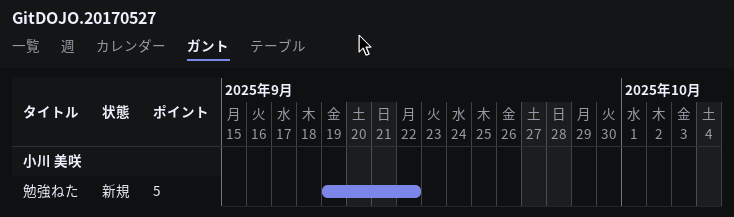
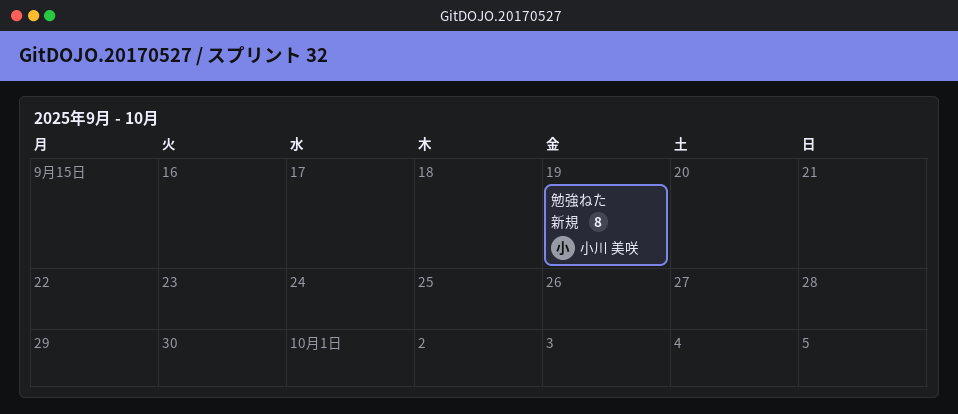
勉強ねた, estimate: 5 -> 8
勉強ねた, due: Sep 22 -> Sep 19

